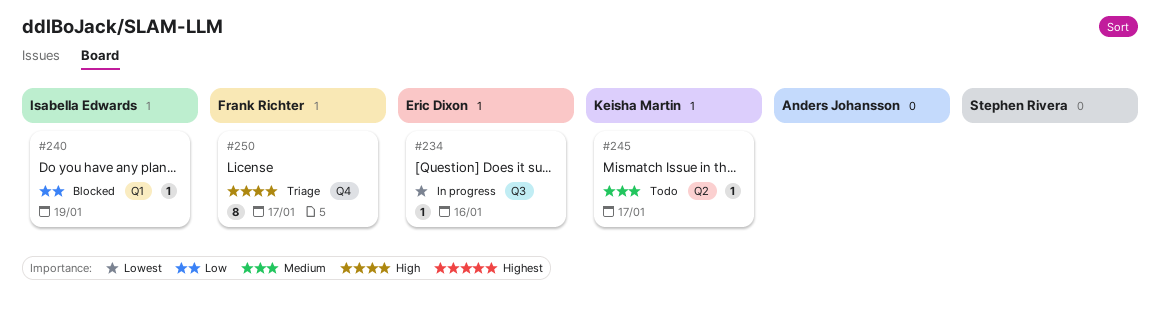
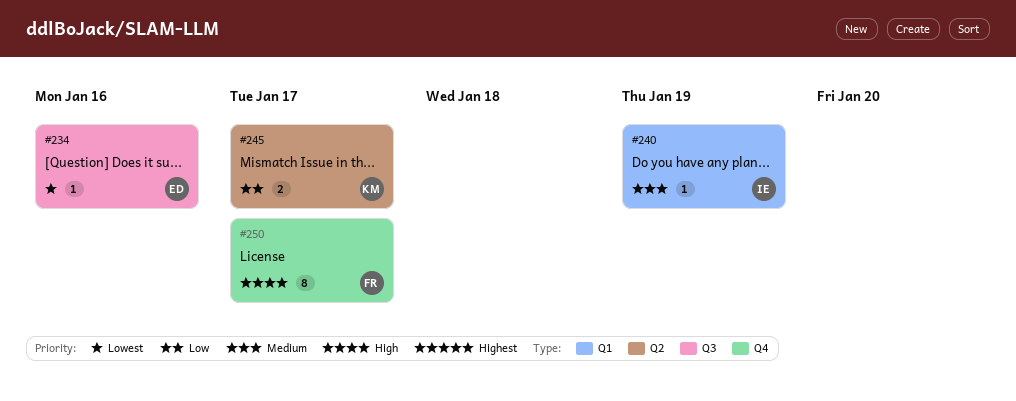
#240, priority: Low -> Medium
#245, priority: Medium -> Low
#245, estimate: 1 -> 2

